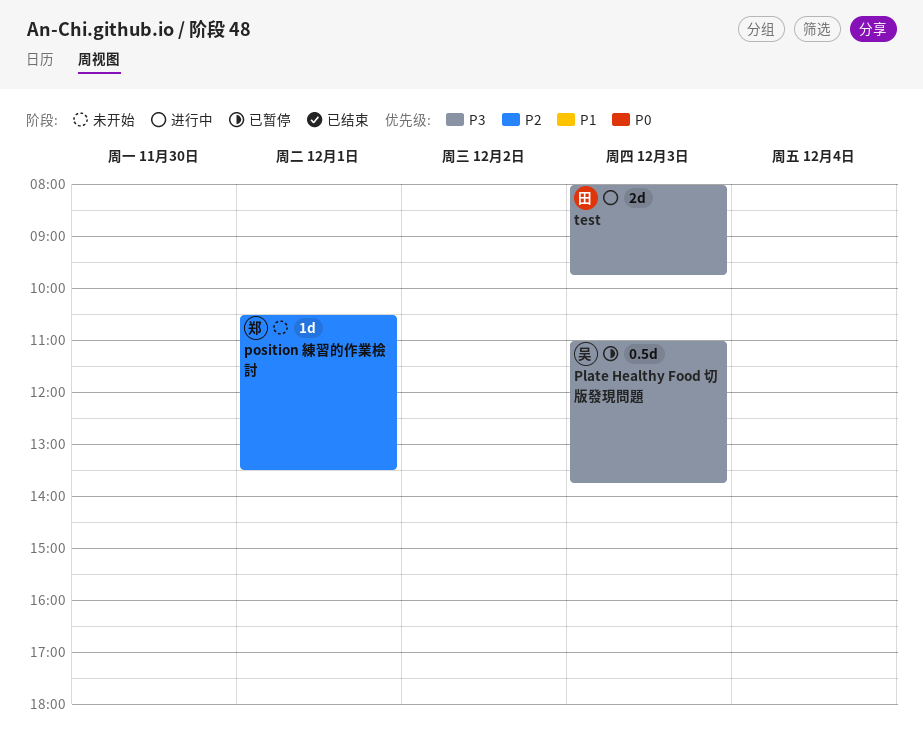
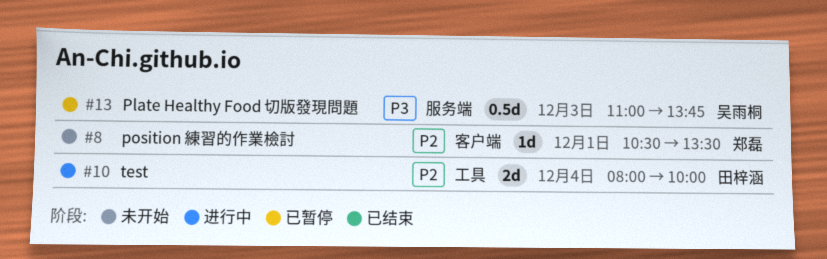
test, priority: P3 -> P2
test, day: Dec 3 -> Dec 4
test, ends: 09:45 -> 10:00

